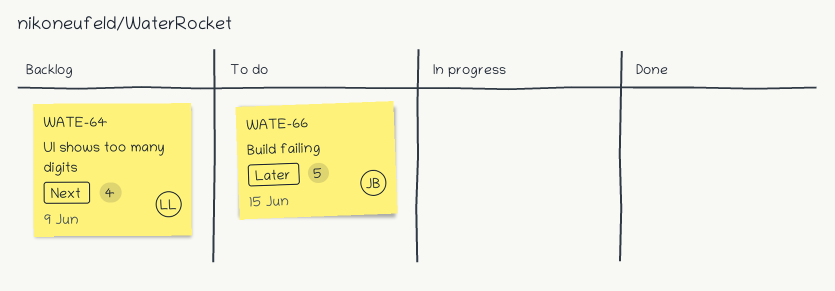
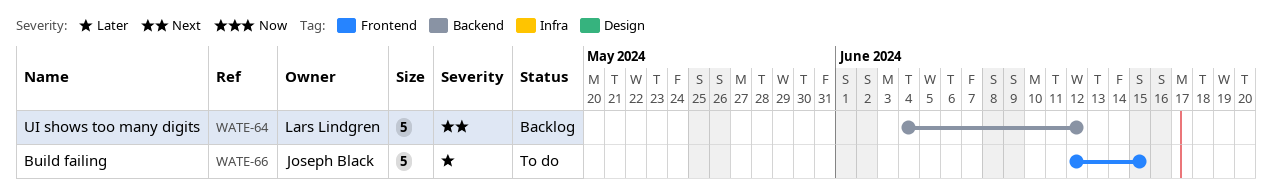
WATE-64, estimate: 4 -> 5
WATE-64, due: Jun 9 -> Jun 12

